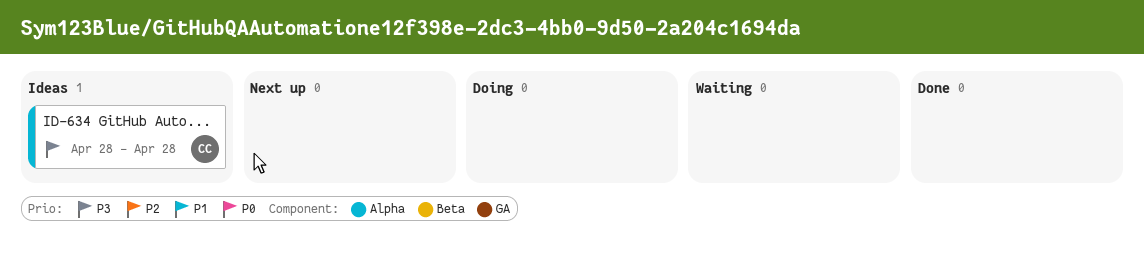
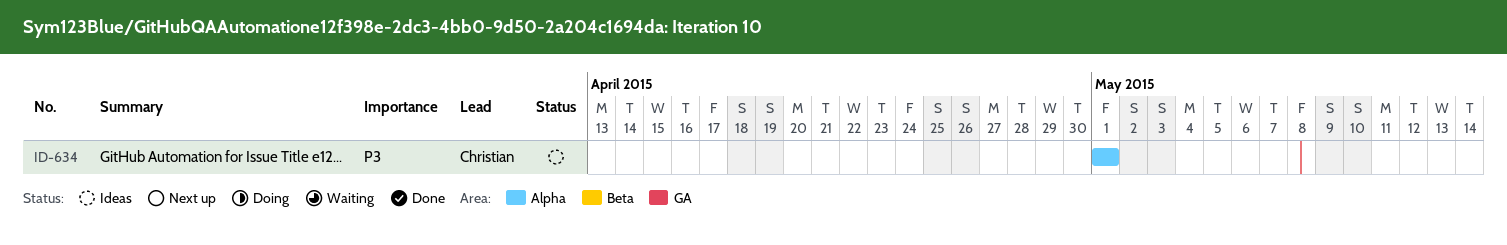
ID-634, start: Apr 28 -> May 1
ID-634, due: Apr 28 -> May 1

